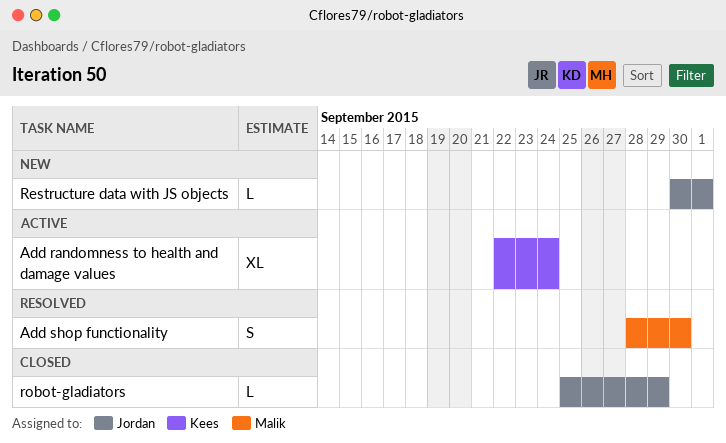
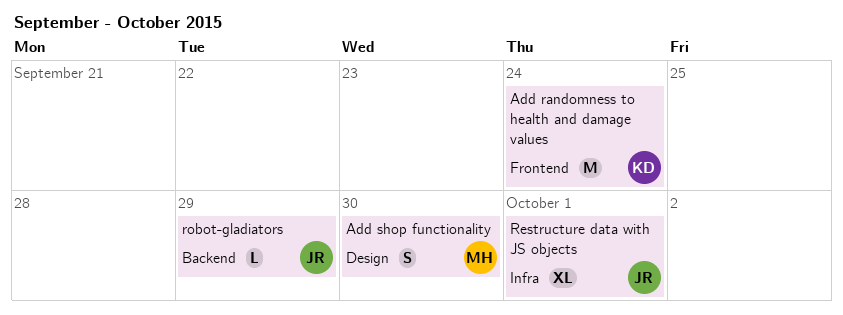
Add randomness to health and damage values, estimate: XL -> M
Restructure data with JS objects, estimate: L -> XL

